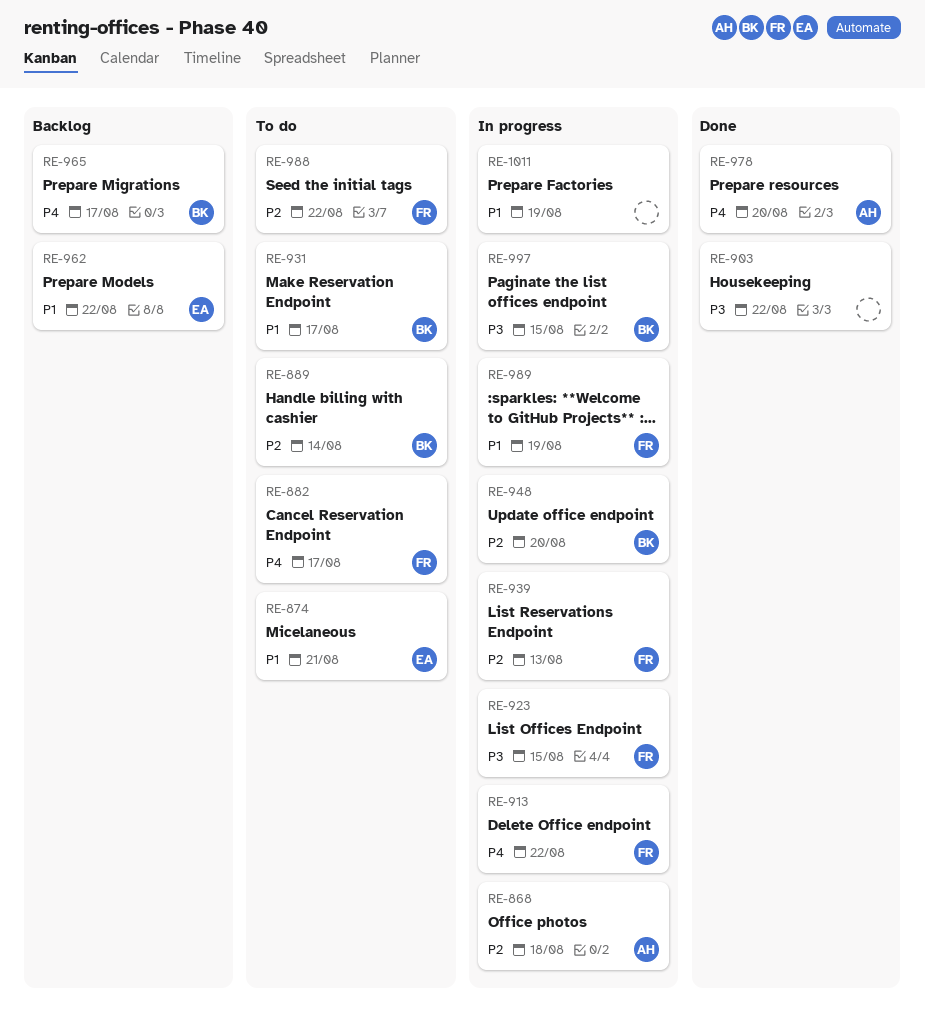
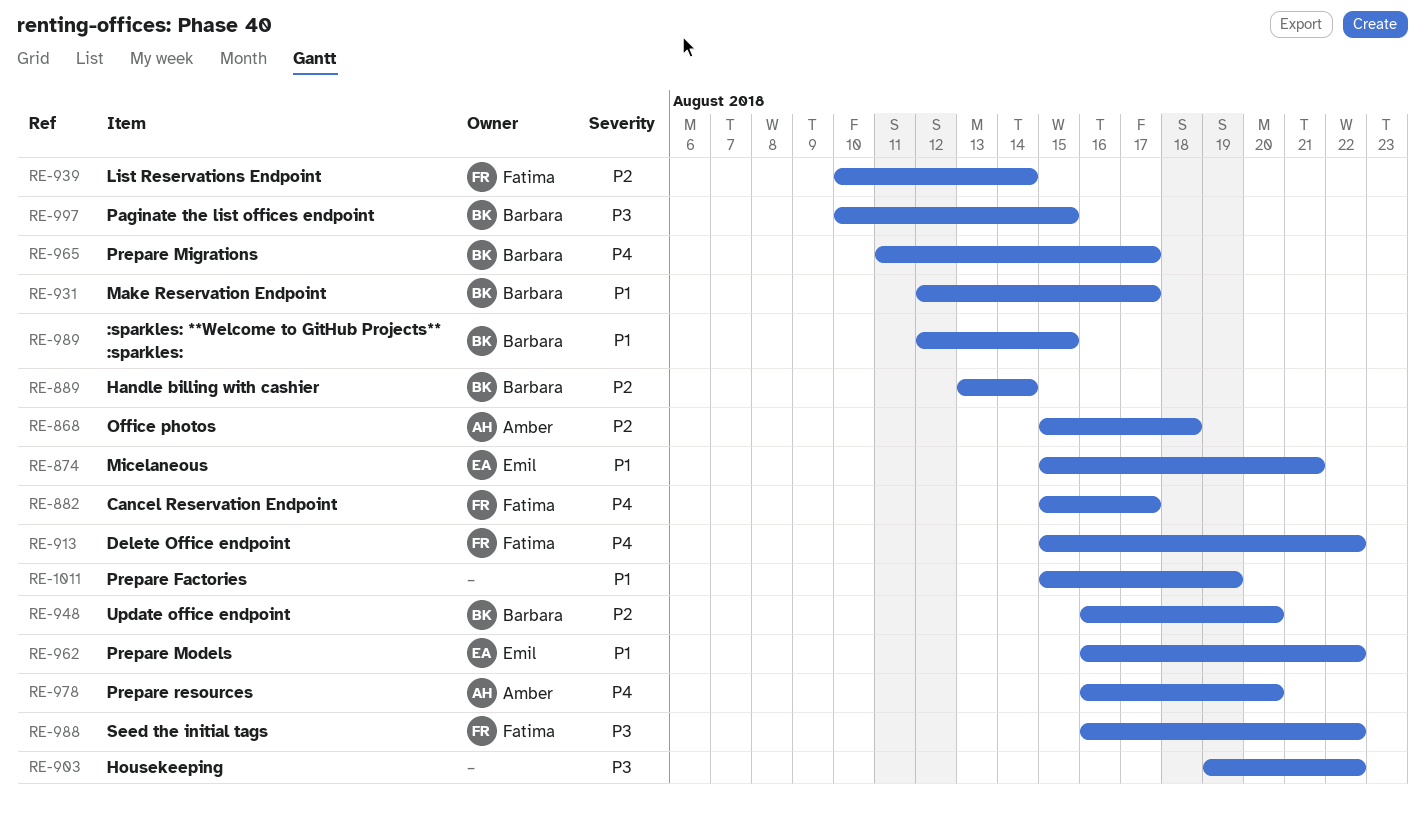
RE-923: present -> none
RE-939, due: Aug 13 -> Aug 14
RE-988, priority: P2 -> P3
RE-989, owner: Fatima -> Barbara
RE-989, due: Aug 19 -> Aug 15

